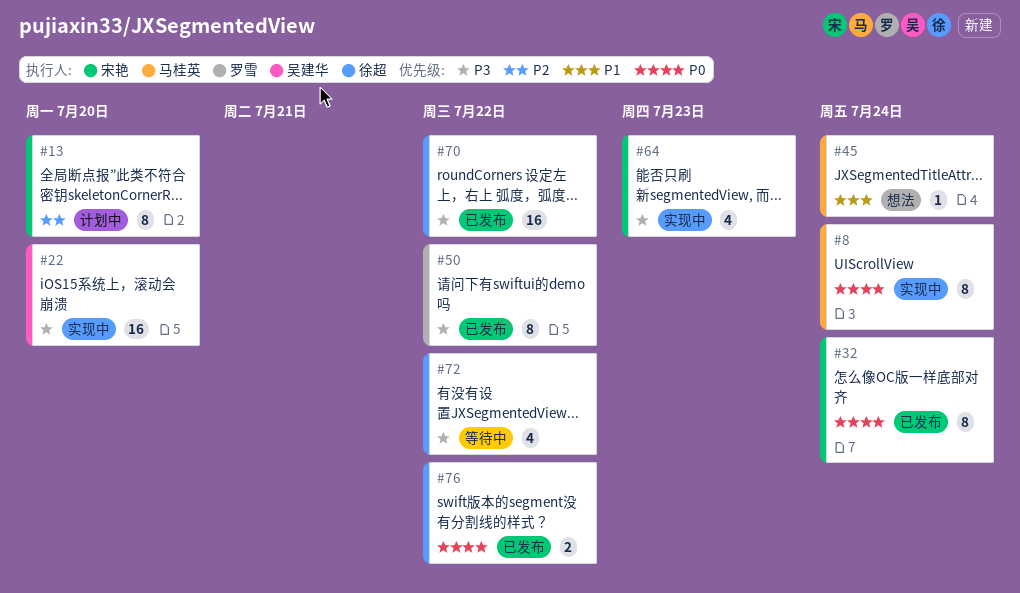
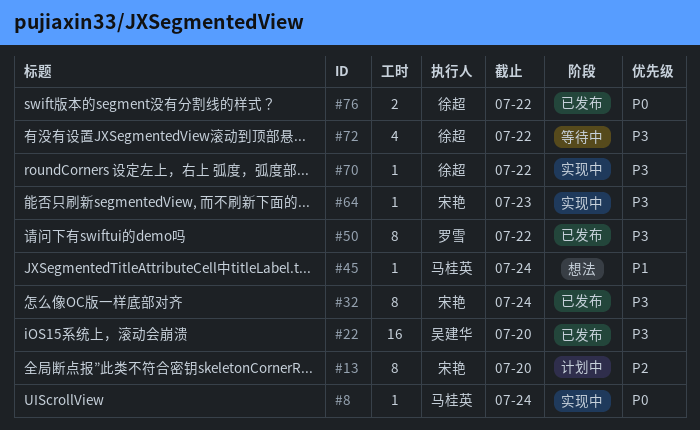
#8, estimate: 8 -> 1
#22, status: 实现中 -> 已发布
#32, priority: P0 -> P3
#64, estimate: 4 -> 1
#70, status: 已发布 -> 实现中
#70, estimate: 16 -> 1

